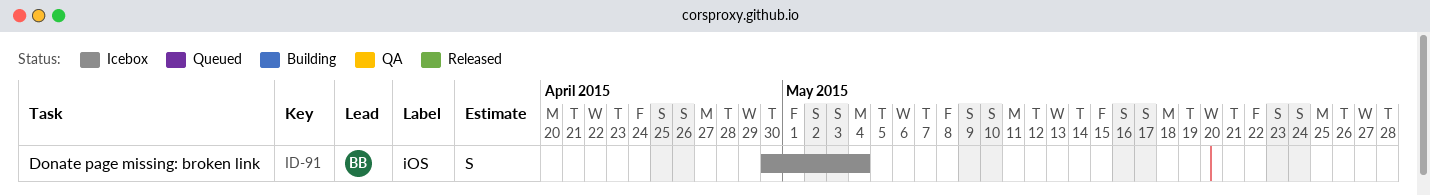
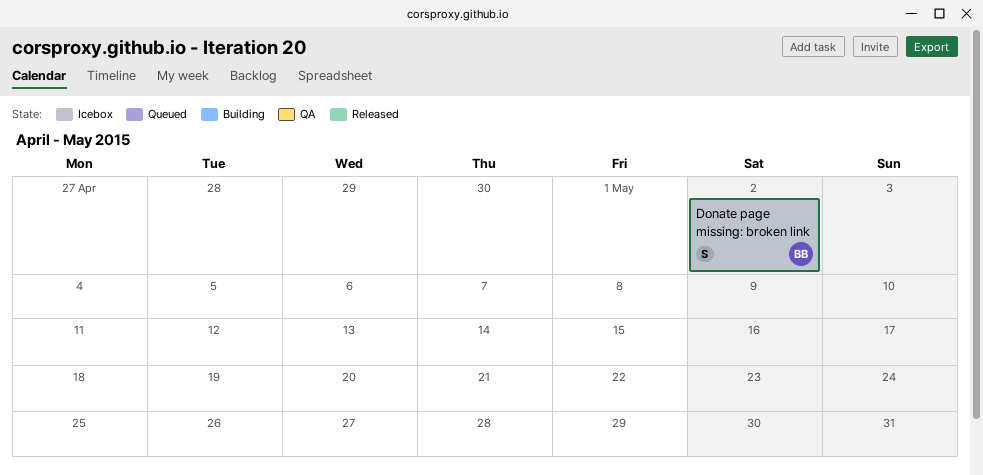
Donate page missing: broken link, due: May 4 -> May 2

